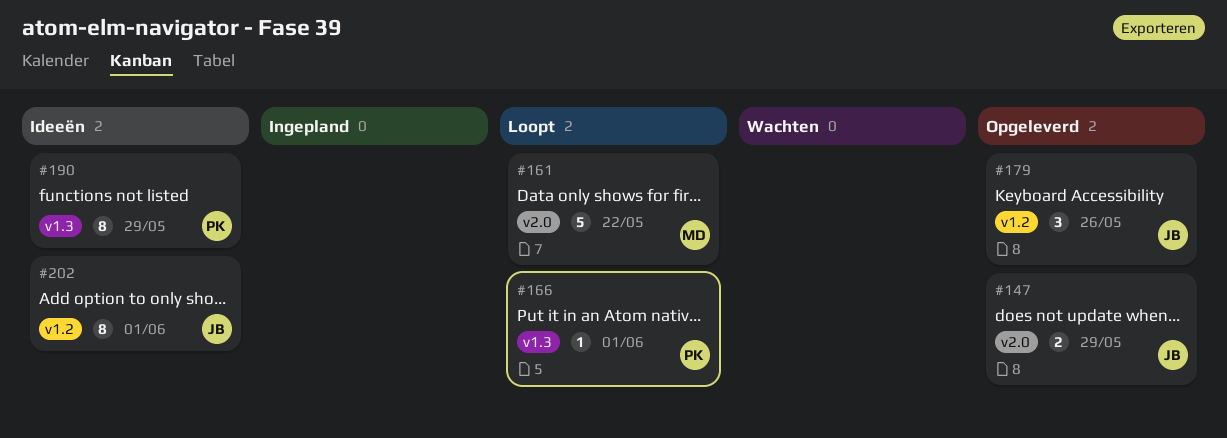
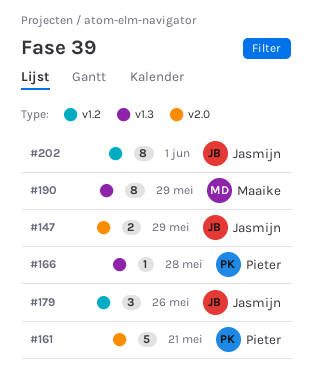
#161, owner: Maaike -> Pieter
#161, due: May 22 -> May 21
#166, due: Jun 1 -> May 28
#190, owner: Pieter -> Maaike

